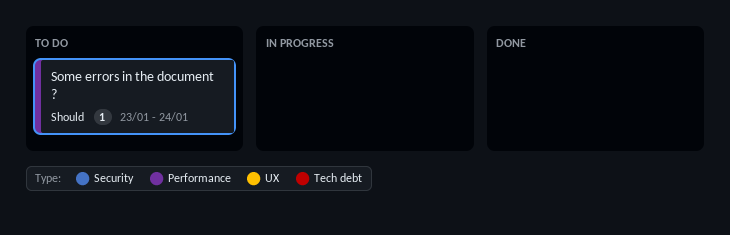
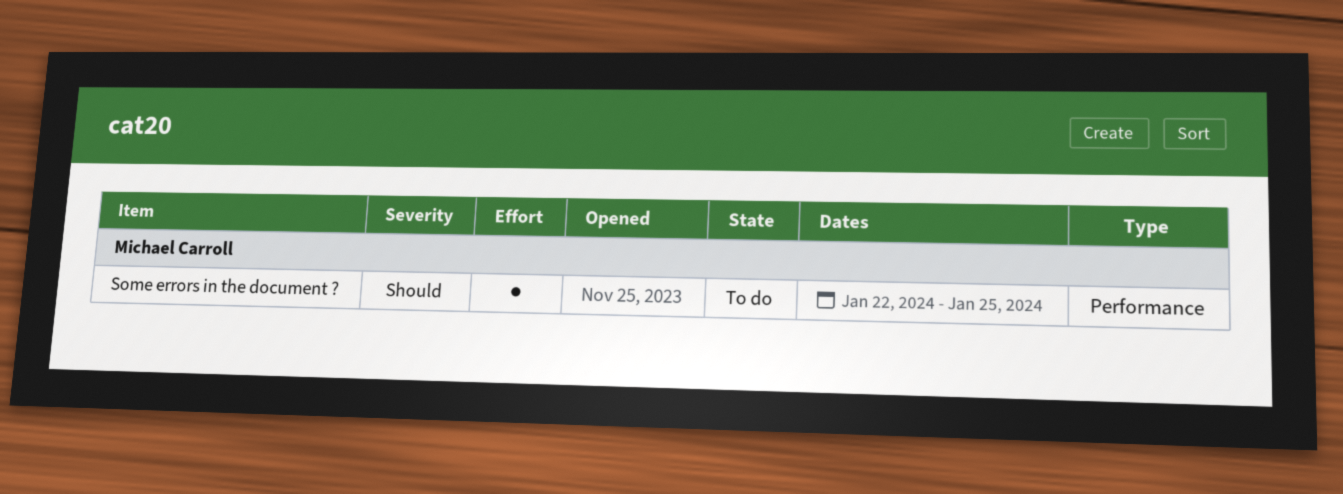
Some errors in the document ?, start: Jan 23 -> Jan 22
Some errors in the document ?, due: Jan 24 -> Jan 25

